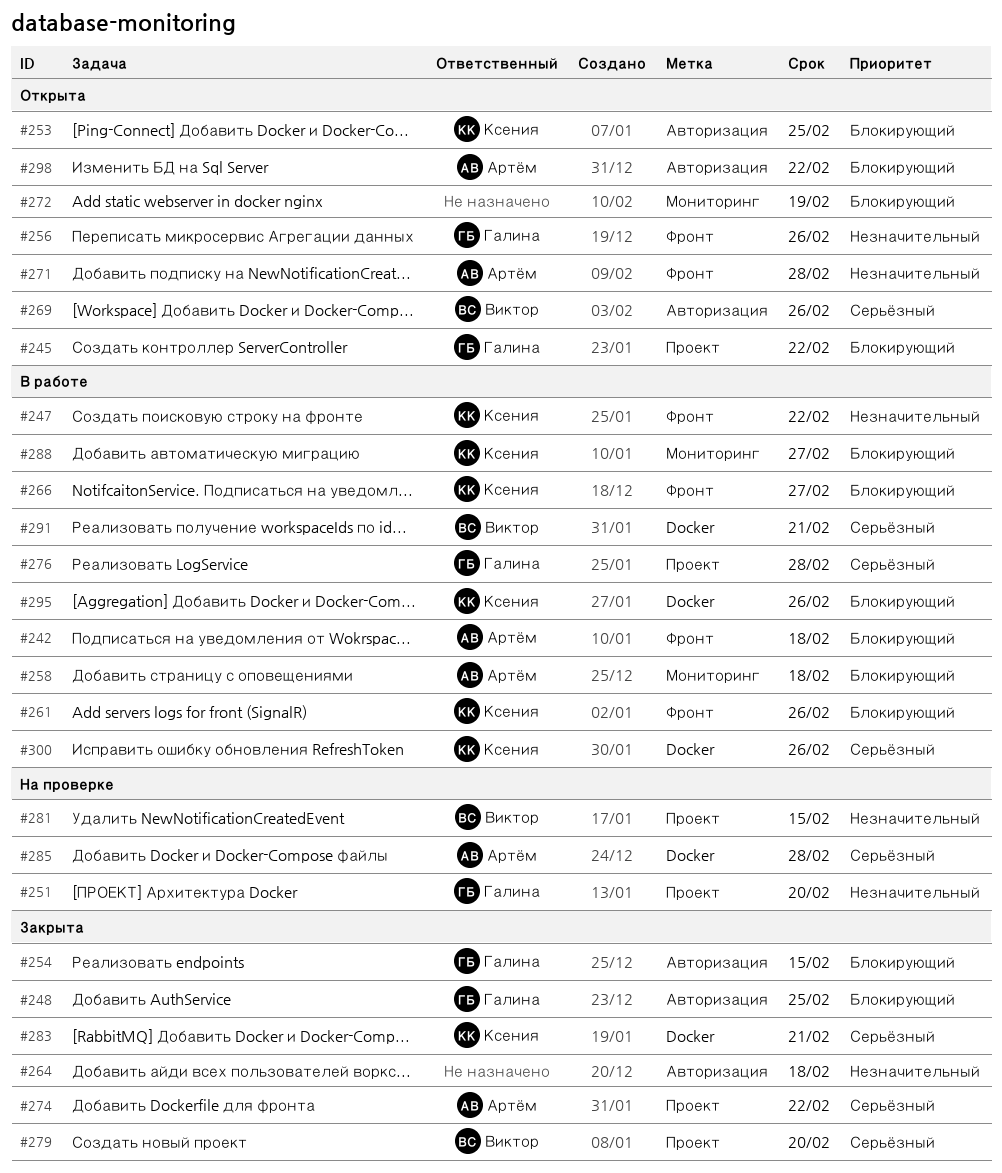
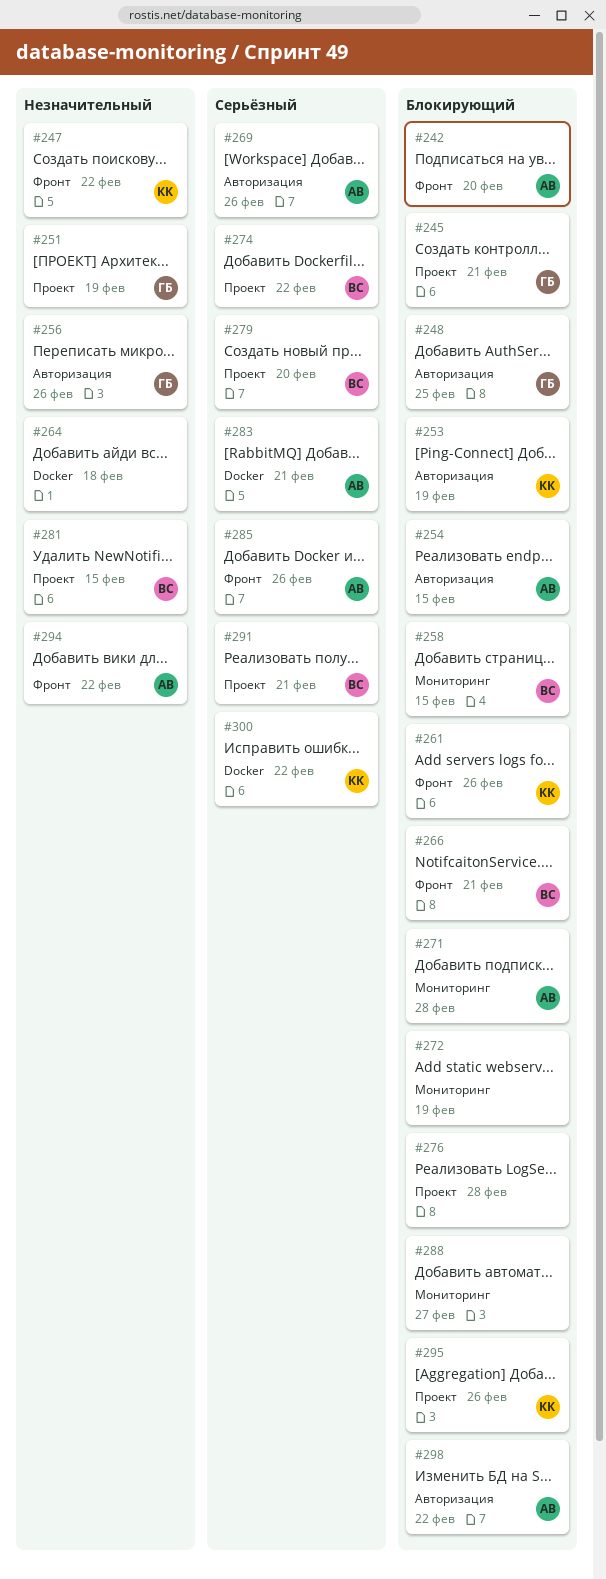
#242, due: Feb 18 -> Feb 20
#245, due: Feb 22 -> Feb 21
#251, due: Feb 20 -> Feb 19
#253, due: Feb 25 -> Feb 19
#254, owner: Галина -> Артём
#256, label: Фронт -> Авторизация
#258, owner: Артём -> Виктор
#258, due: Feb 18 -> Feb 15
#264, label: Авторизация -> Docker
#266, owner: Ксения -> Виктор
#266, due: Feb 27 -> Feb 21
#269, owner: Виктор -> Артём
#271, priority: Незначительный -> Блокирующий
#271, label: Фронт -> Мониторинг
#274, owner: Артём -> Виктор
#276, owner: Галина -> none
#276, priority: Серьёзный -> Блокирующий
#283, owner: Ксения -> Артём
#285, label: Docker -> Фронт
#285, due: Feb 28 -> Feb 26
#288, owner: Ксения -> none
#291, label: Docker -> Проект
#294: none -> present
#295, label: Docker -> Проект
#300, due: Feb 26 -> Feb 22

